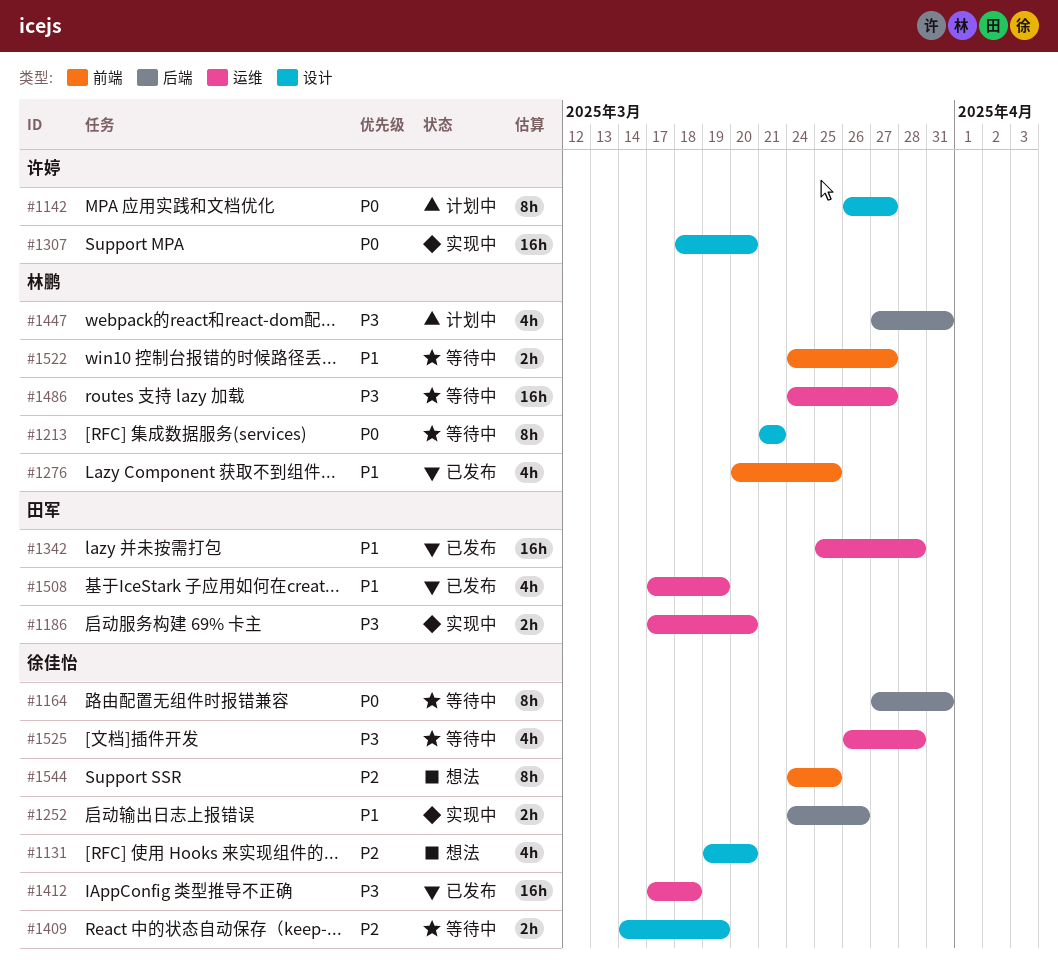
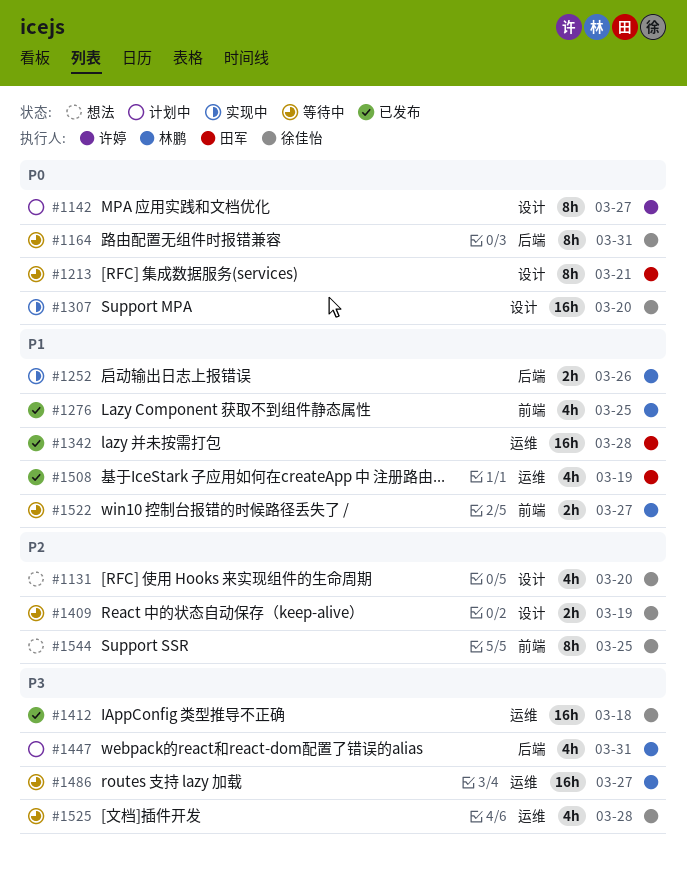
#1186: present -> none
#1213, owner: 林鹏 -> 田军
#1252, owner: 徐佳怡 -> 林鹏
#1307, owner: 许婷 -> 徐佳怡

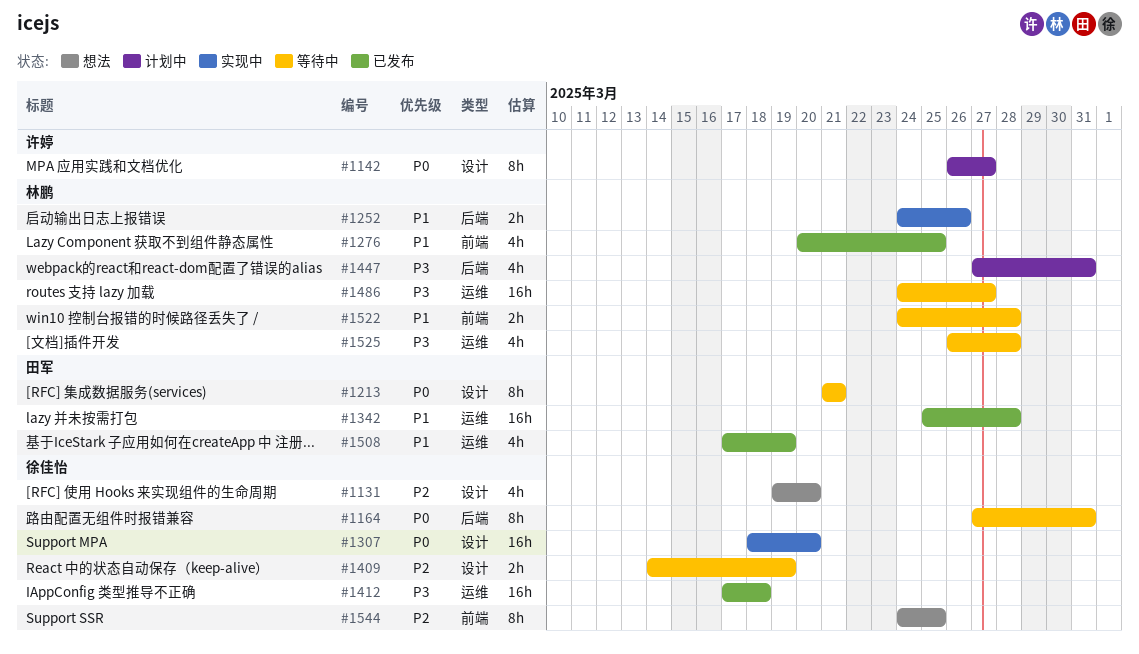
#1522, due: Mar 27 -> Mar 28
#1525, owner: 徐佳怡 -> 林鹏

